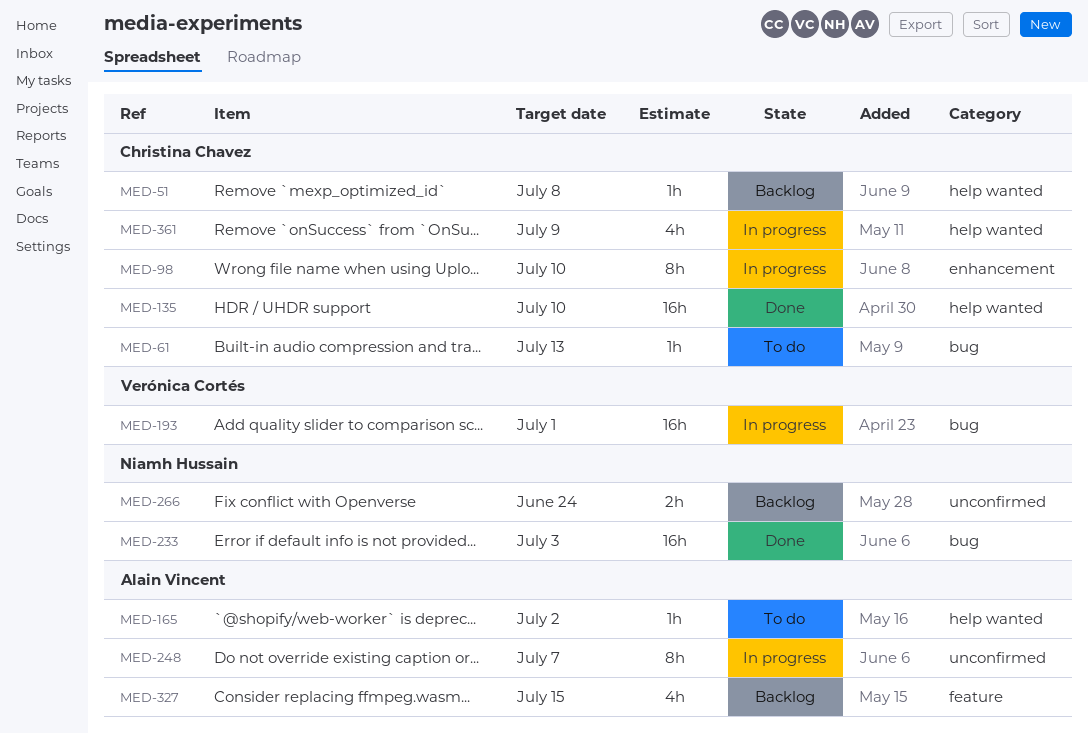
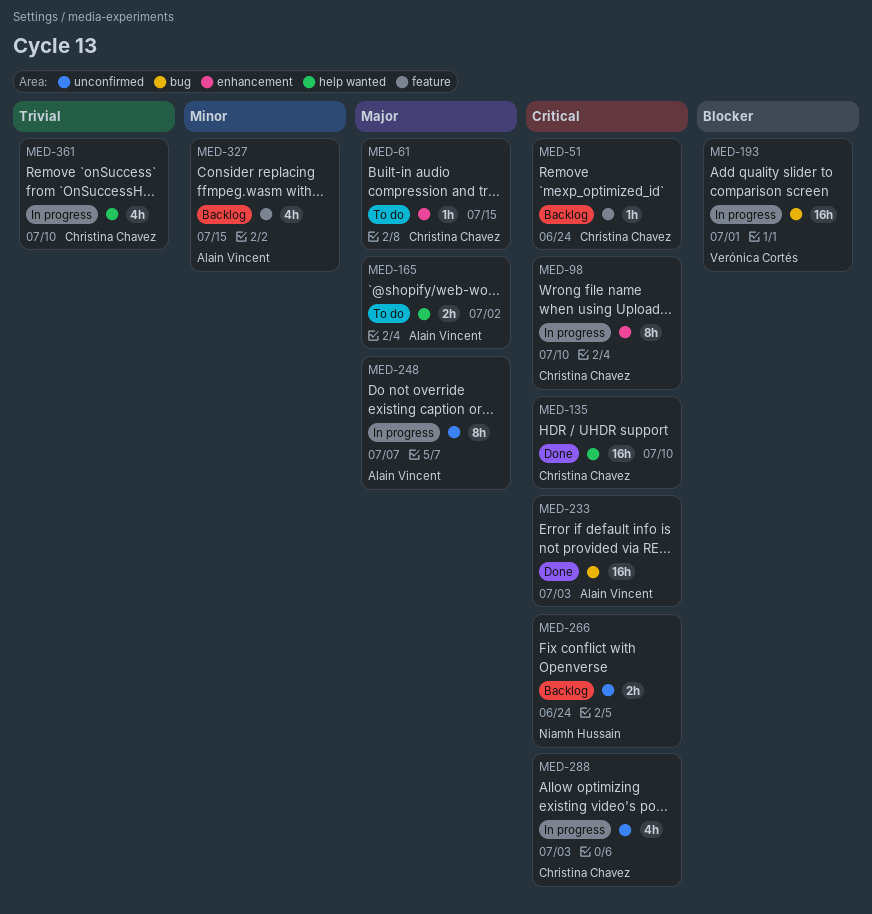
MED-51, label: help wanted -> feature
MED-51, due: Jul 8 -> Jun 24
MED-61, label: bug -> enhancement
MED-61, due: Jul 13 -> Jul 15
MED-165, estimate: 1h -> 2h
MED-233, owner: Niamh Hussain -> Alain Vincent
MED-288: none -> present
MED-361, due: Jul 9 -> Jul 10

